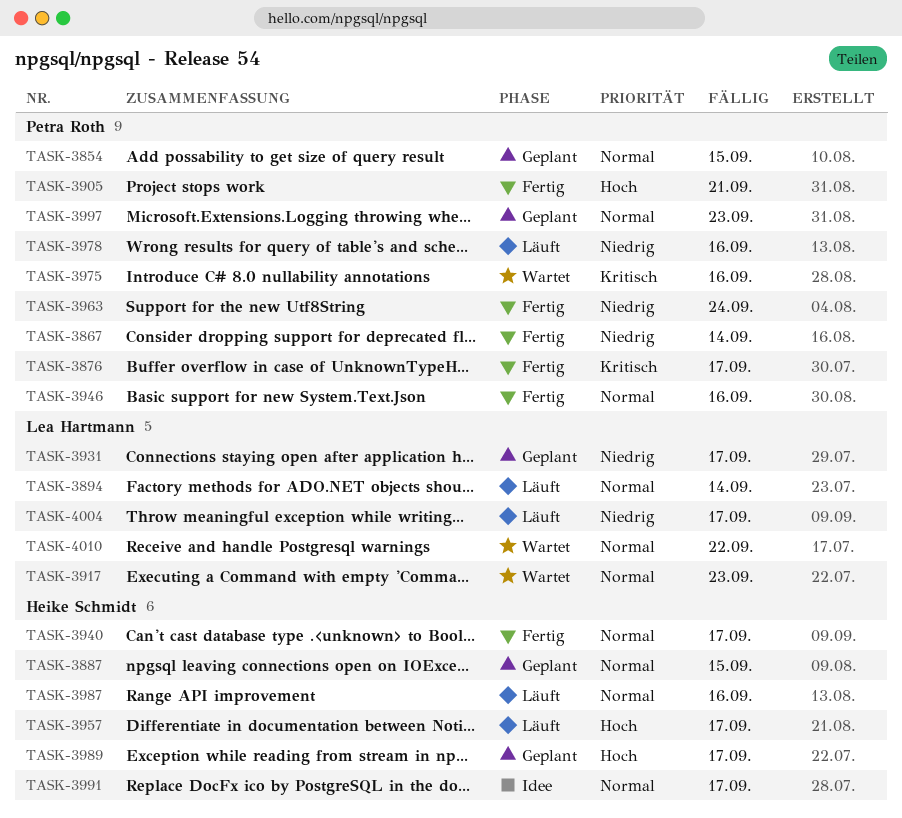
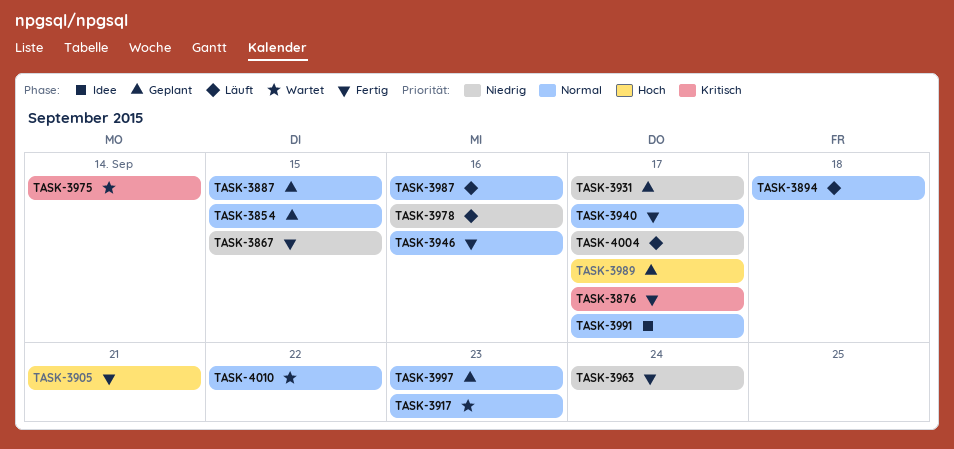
TASK-3867, due: Sep 14 -> Sep 15
TASK-3894, due: Sep 14 -> Sep 18
TASK-3957: present -> none
TASK-3975, due: Sep 16 -> Sep 14

